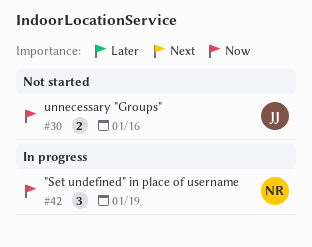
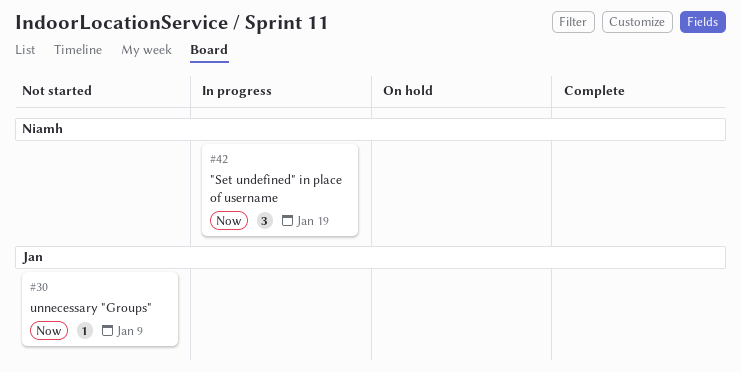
#30, estimate: 2 -> 1
#30, due: Jan 16 -> Jan 9

